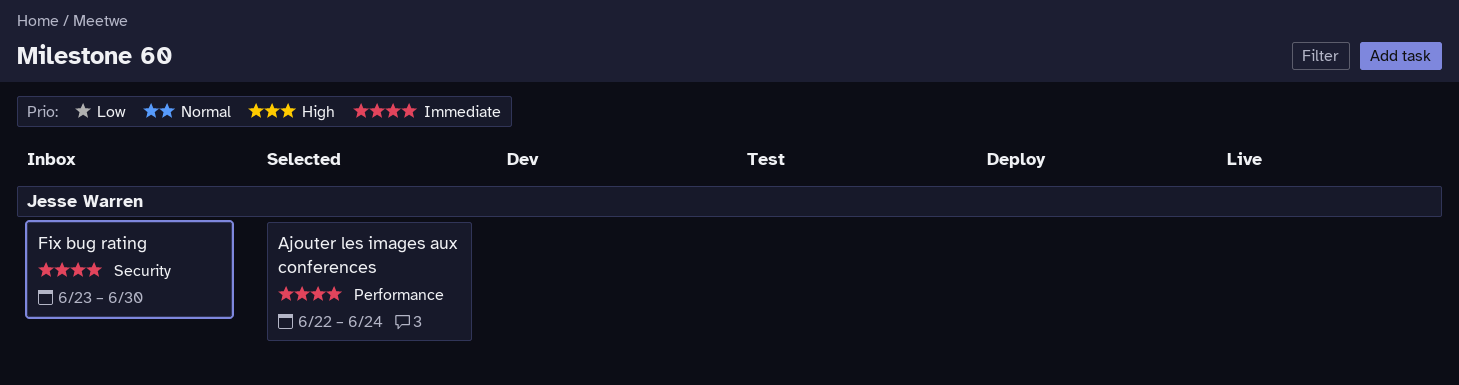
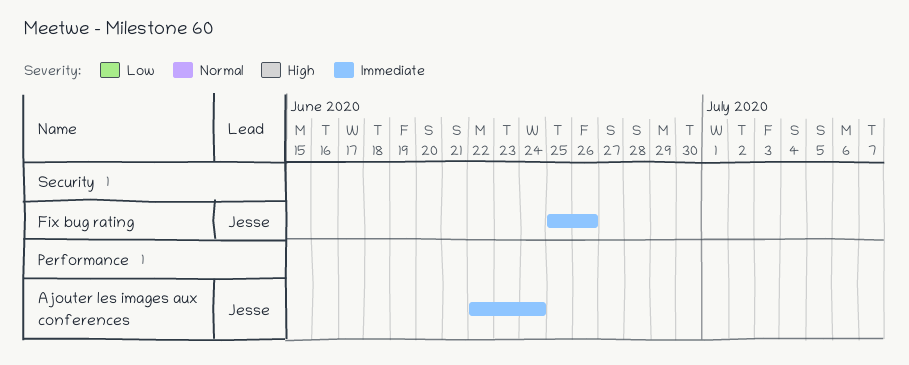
Fix bug rating, start: Jun 23 -> Jun 25
Fix bug rating, due: Jun 30 -> Jun 26

